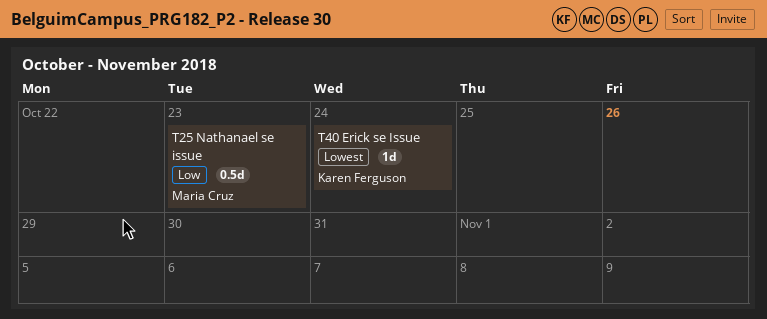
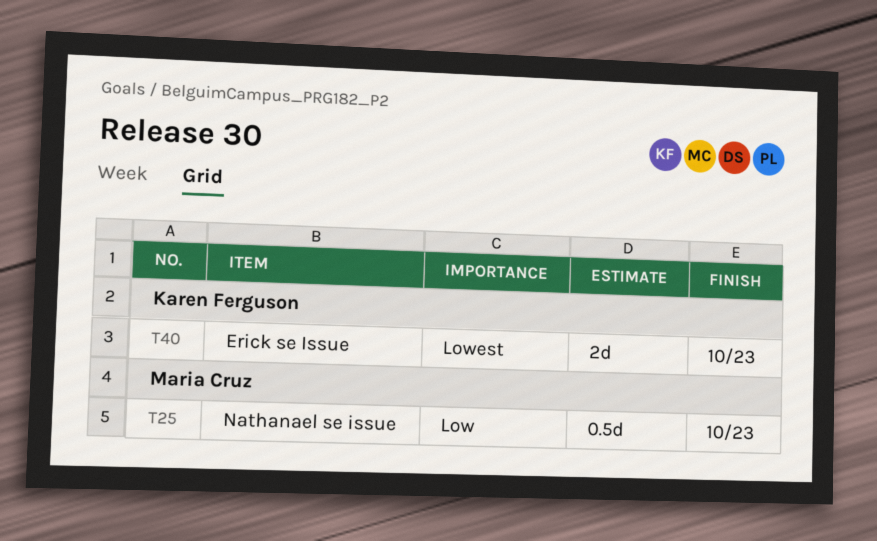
T40, estimate: 1d -> 2d
T40, due: Oct 24 -> Oct 23

